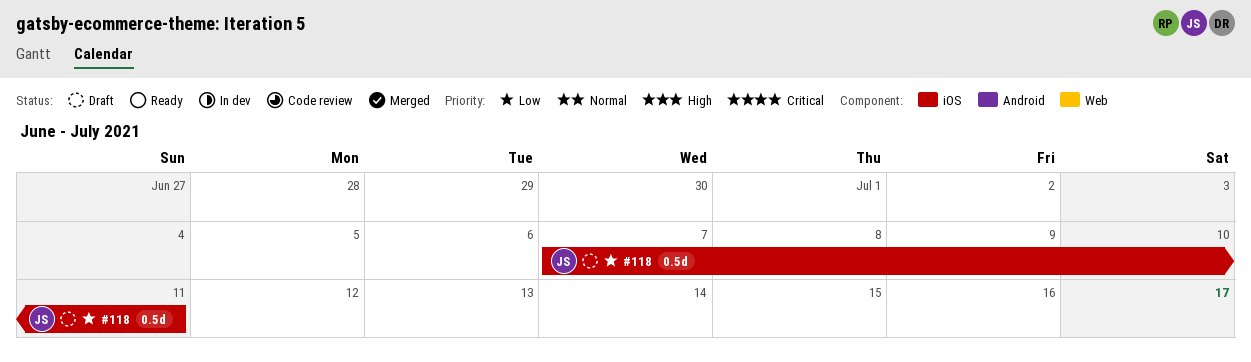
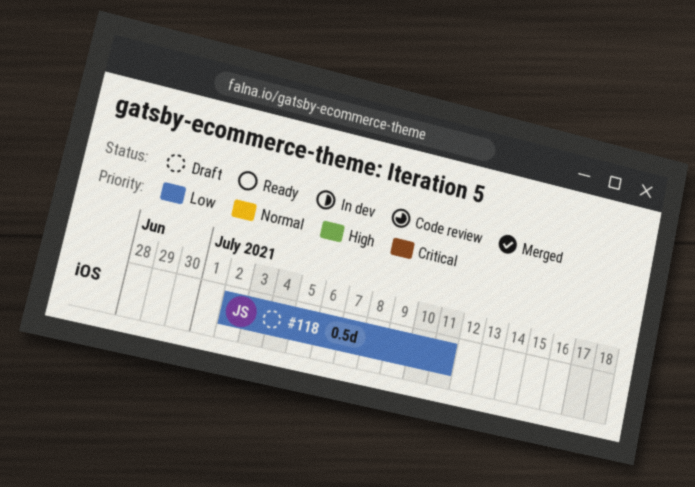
#118, start: Jul 7 -> Jul 2

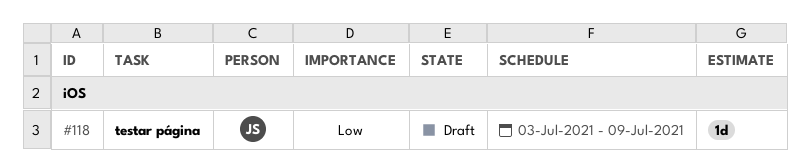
#118, estimate: 0.5d -> 1d
#118, start: Jul 2 -> Jul 3
#118, due: Jul 11 -> Jul 9

